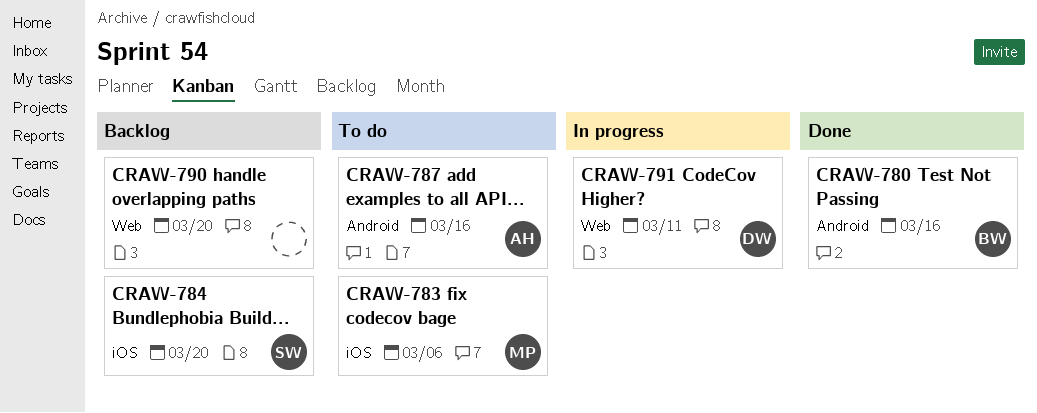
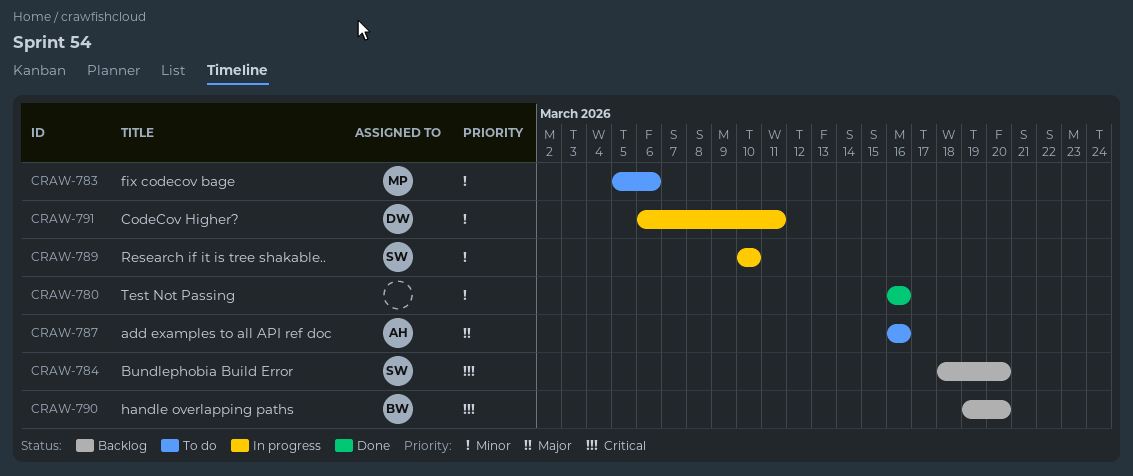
CRAW-780, owner: BW -> none
CRAW-789: none -> present
CRAW-790, owner: none -> BW

